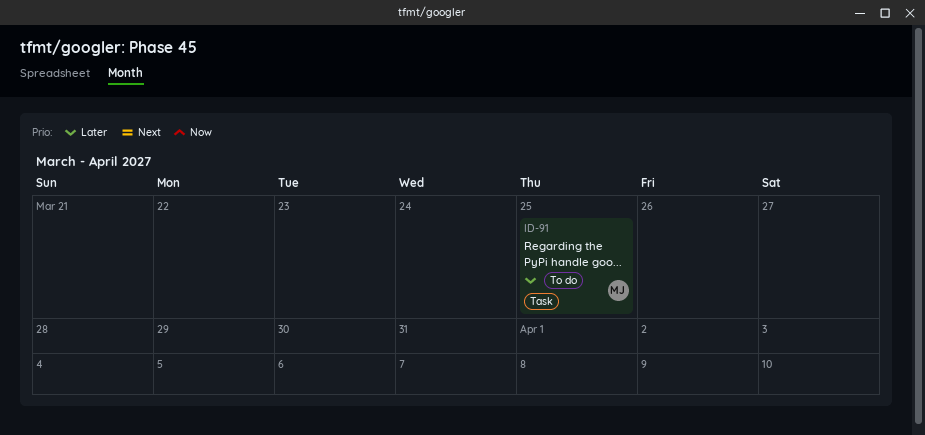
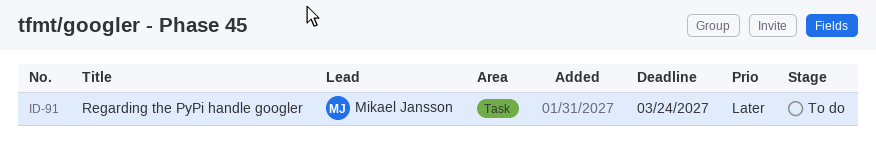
ID-91, due: Mar 25 -> Mar 24

